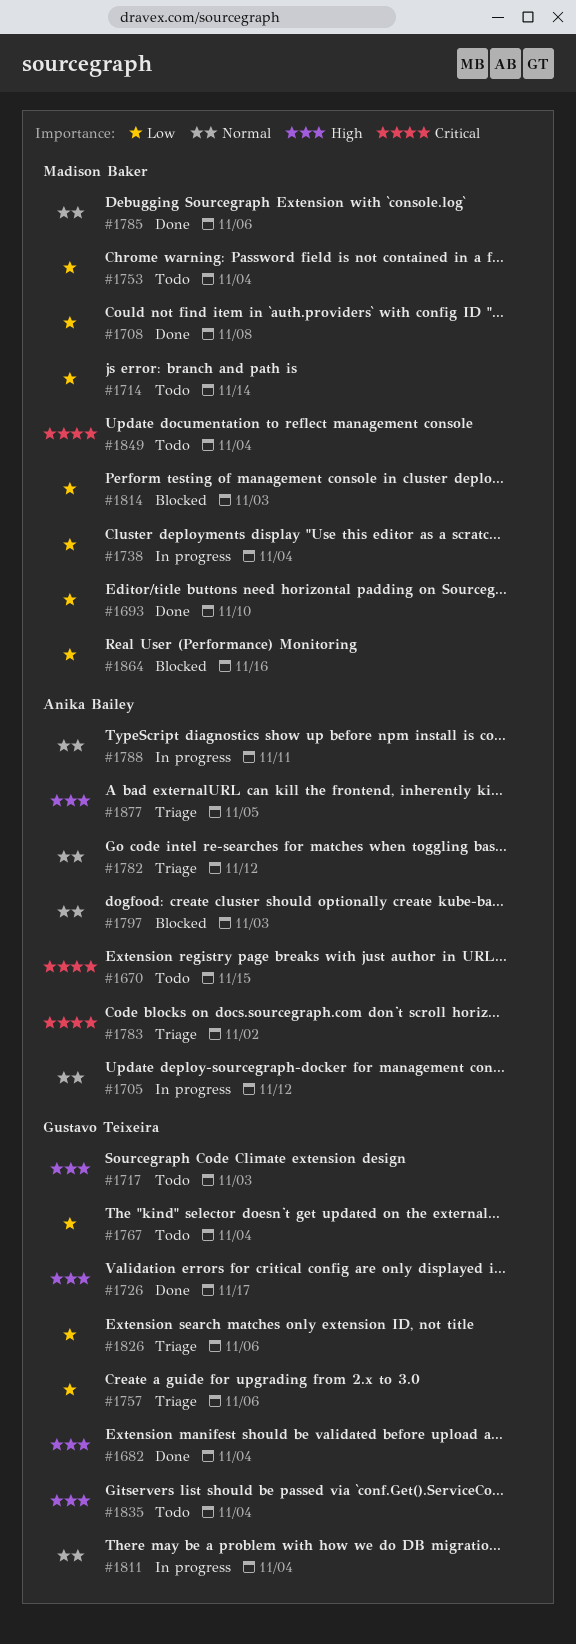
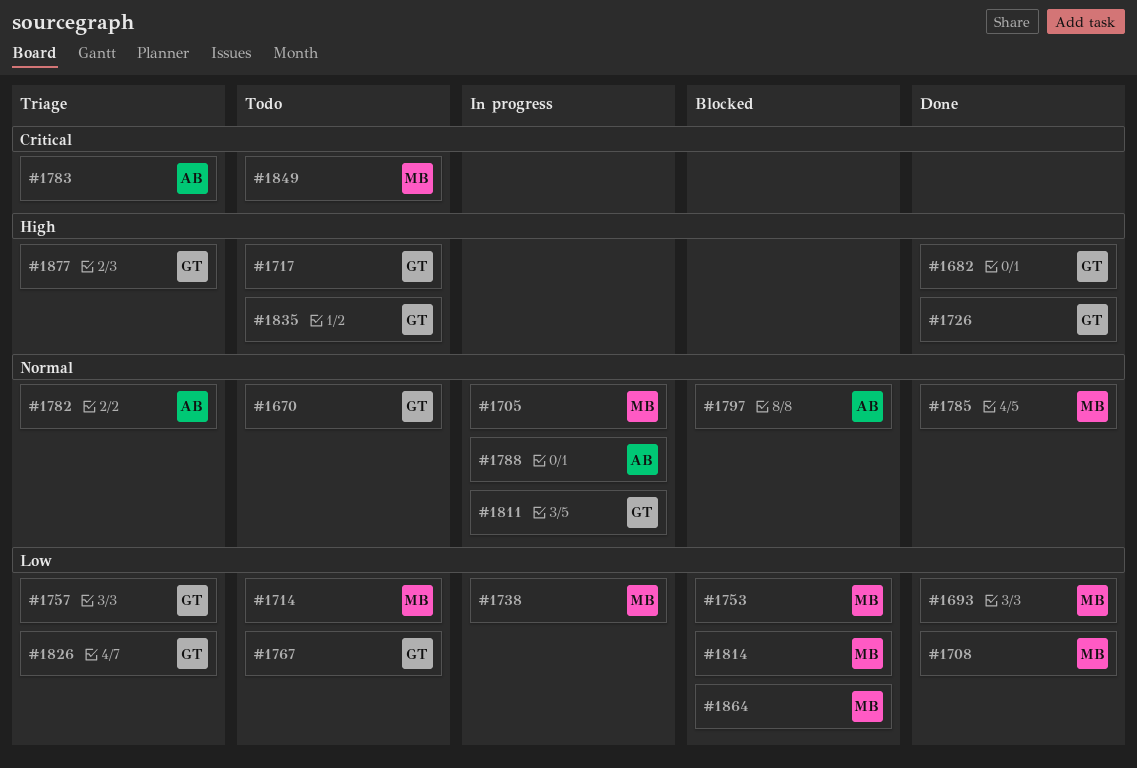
#1670, owner: Anika Bailey -> Gustavo Teixeira
#1670, priority: Critical -> Normal
#1705, owner: Anika Bailey -> Madison Baker
#1753, status: Todo -> Blocked
#1877, owner: Anika Bailey -> Gustavo Teixeira

